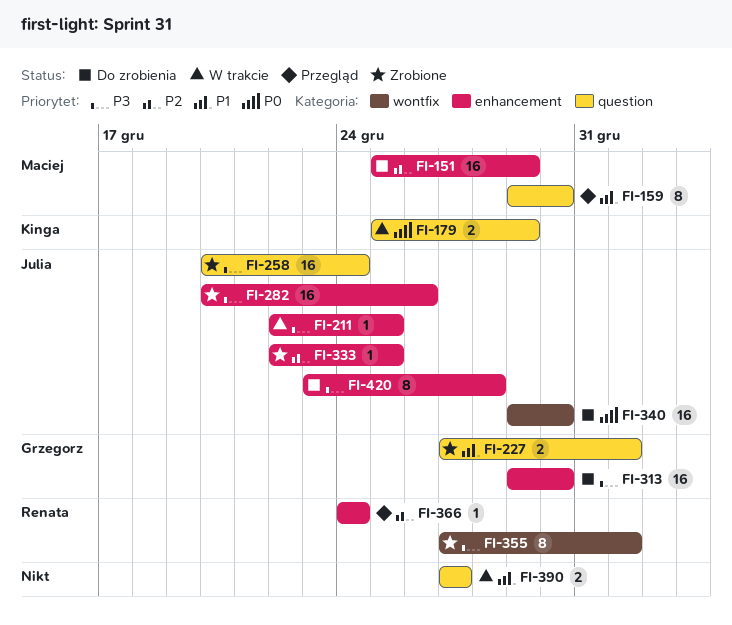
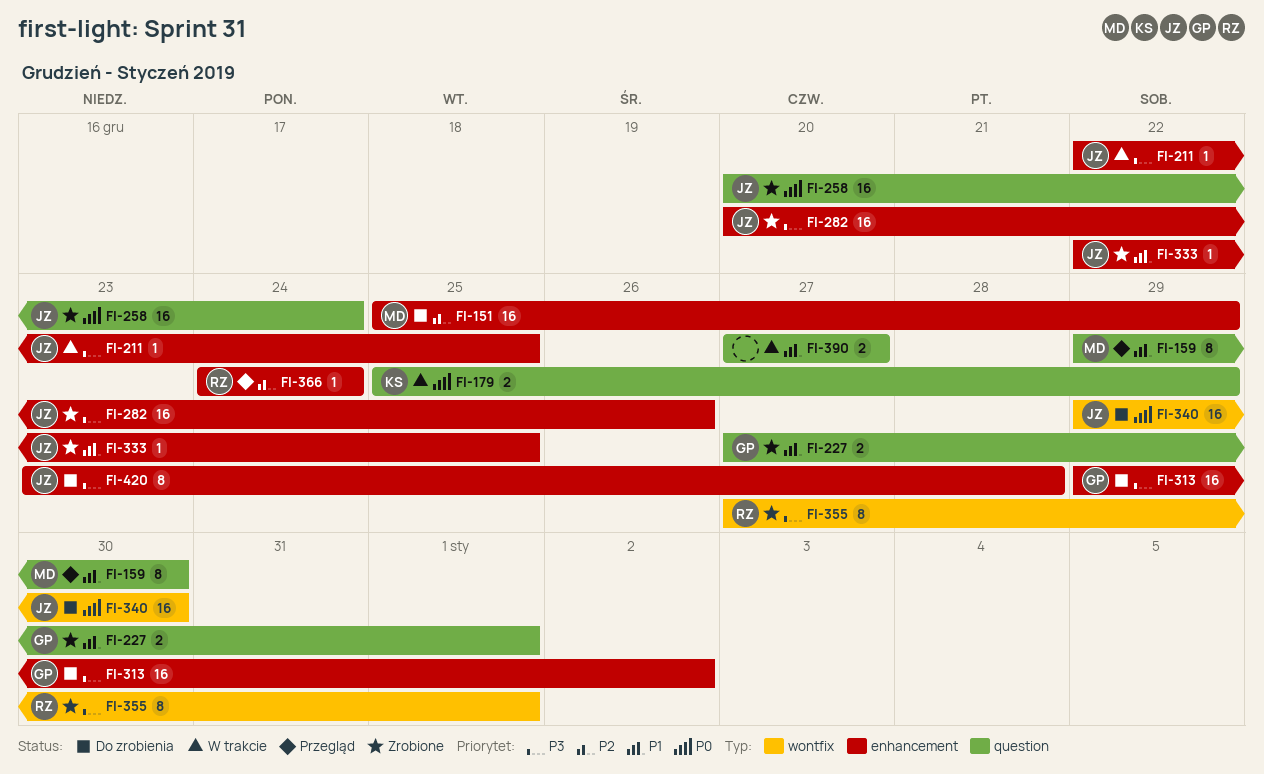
FI-258, priority: P3 -> P0
FI-313, due: Dec 30 -> Jan 2
FI-333, priority: P2 -> P1

